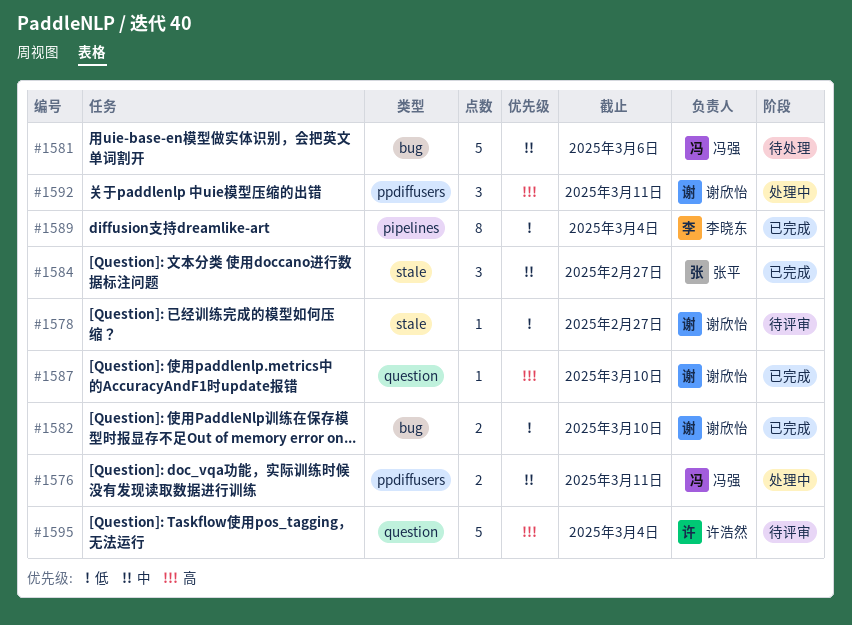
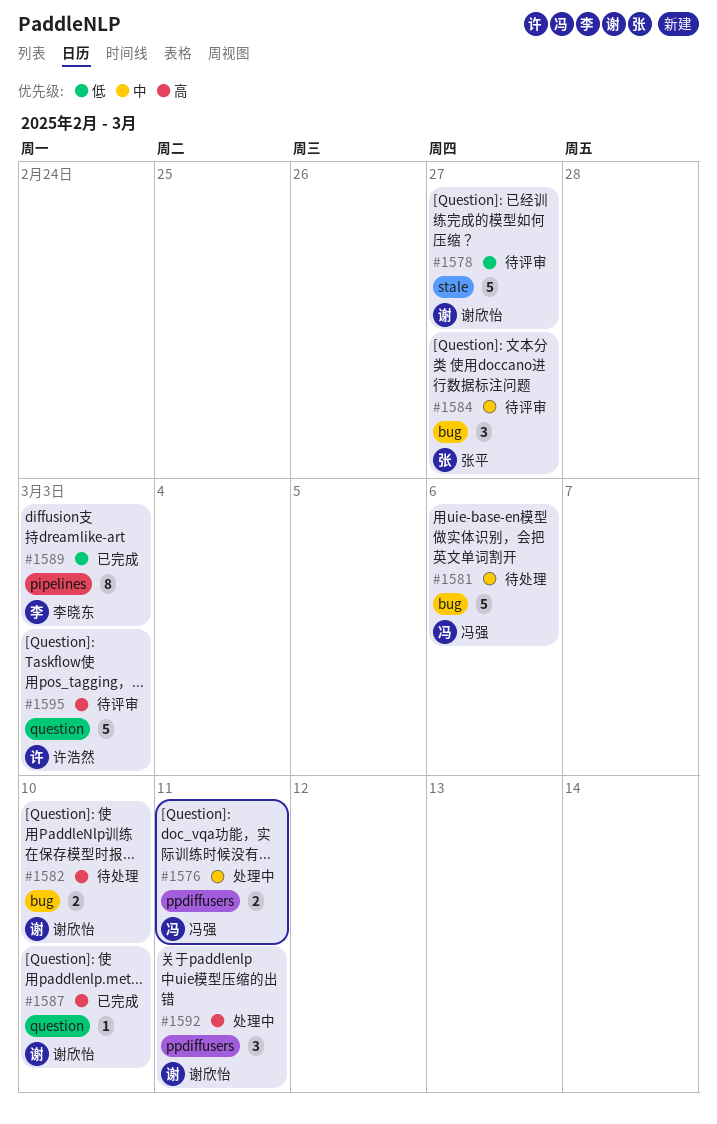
#1578, estimate: 1 -> 5
#1582, status: 已完成 -> 待处理
#1582, priority: 低 -> 高
#1584, status: 已完成 -> 待评审
#1584, label: stale -> bug
#1589, due: Mar 4 -> Mar 3
#1595, due: Mar 4 -> Mar 3

